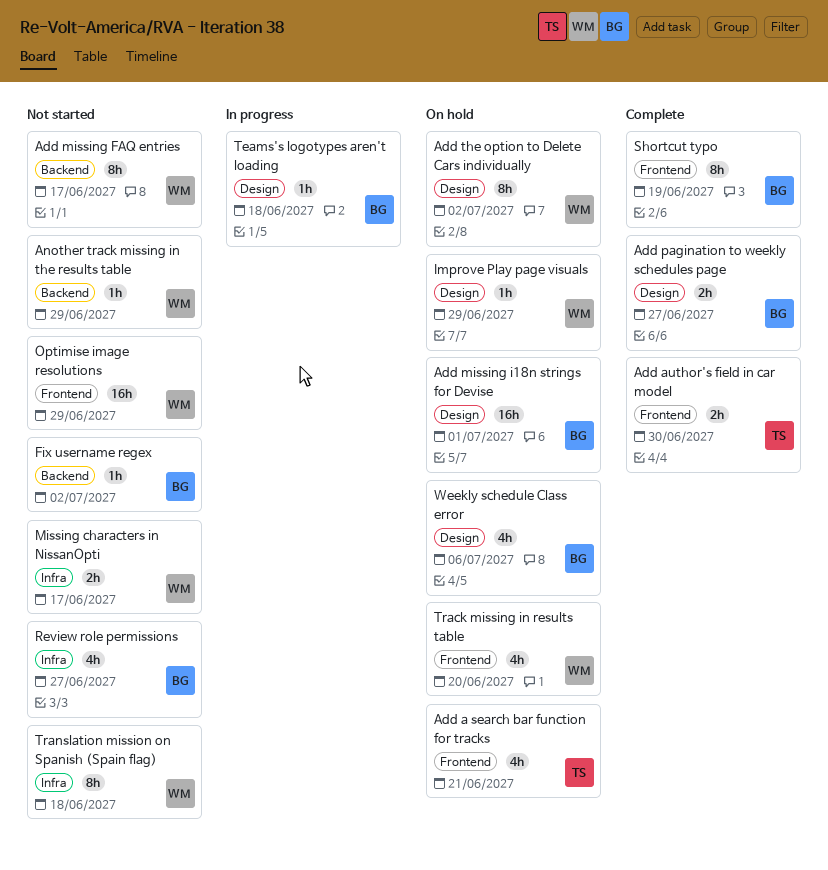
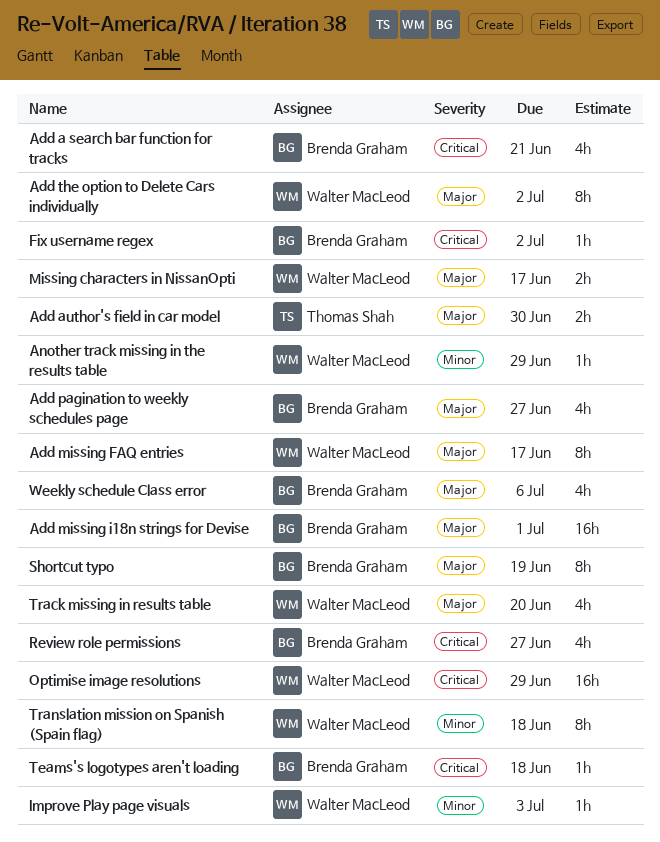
Add a search bar function for tracks, owner: Thomas Shah -> Brenda Graham
Add pagination to weekly schedules page, estimate: 2h -> 4h
Improve Play page visuals, due: Jun 29 -> Jul 3

